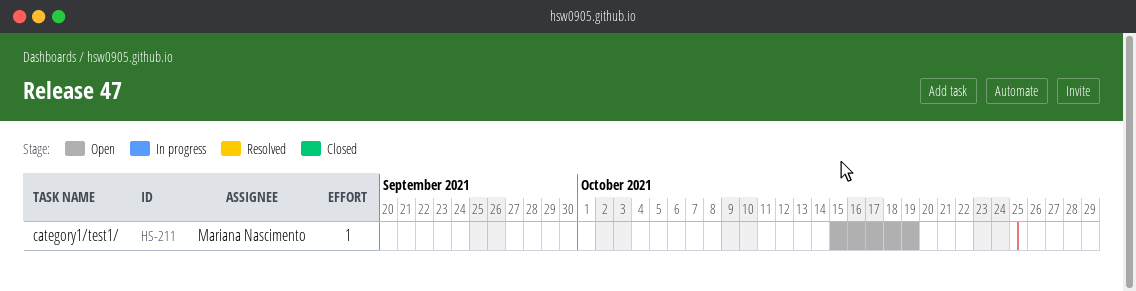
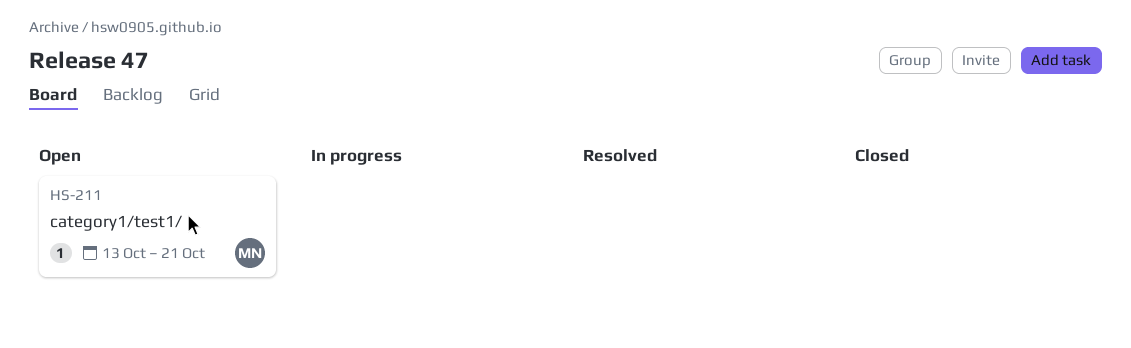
HS-211, start: Oct 15 -> Oct 13
HS-211, due: Oct 19 -> Oct 21

